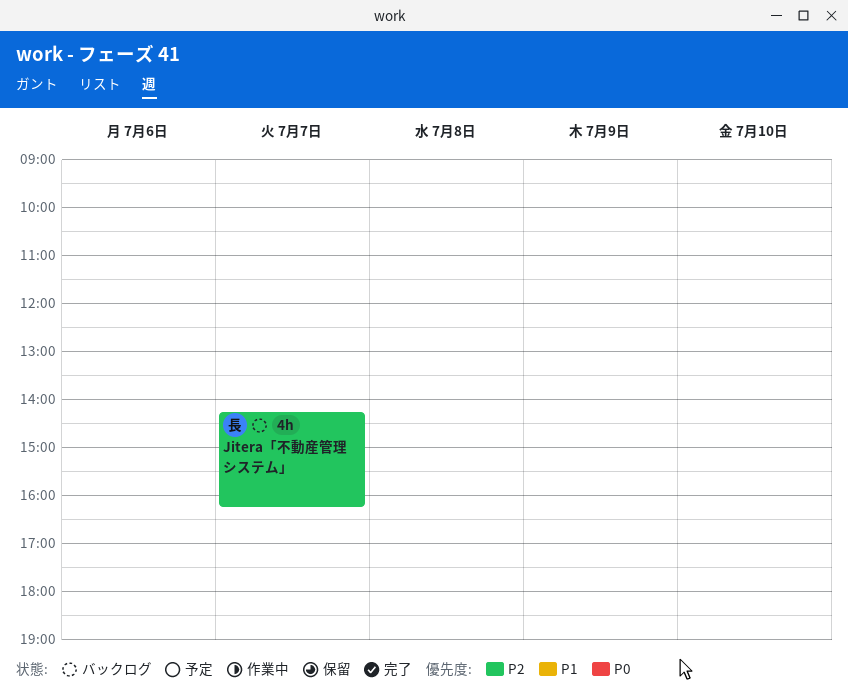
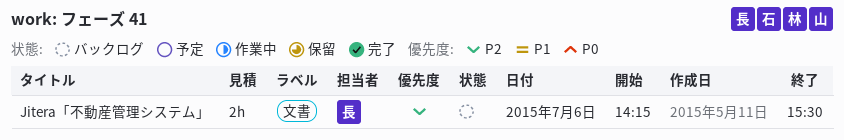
Jitera「不動産管理システム」, estimate: 4h -> 2h
Jitera「不動産管理システム」, day: Jul 7 -> Jul 6
Jitera「不動産管理システム」, ends: 16:15 -> 15:30

